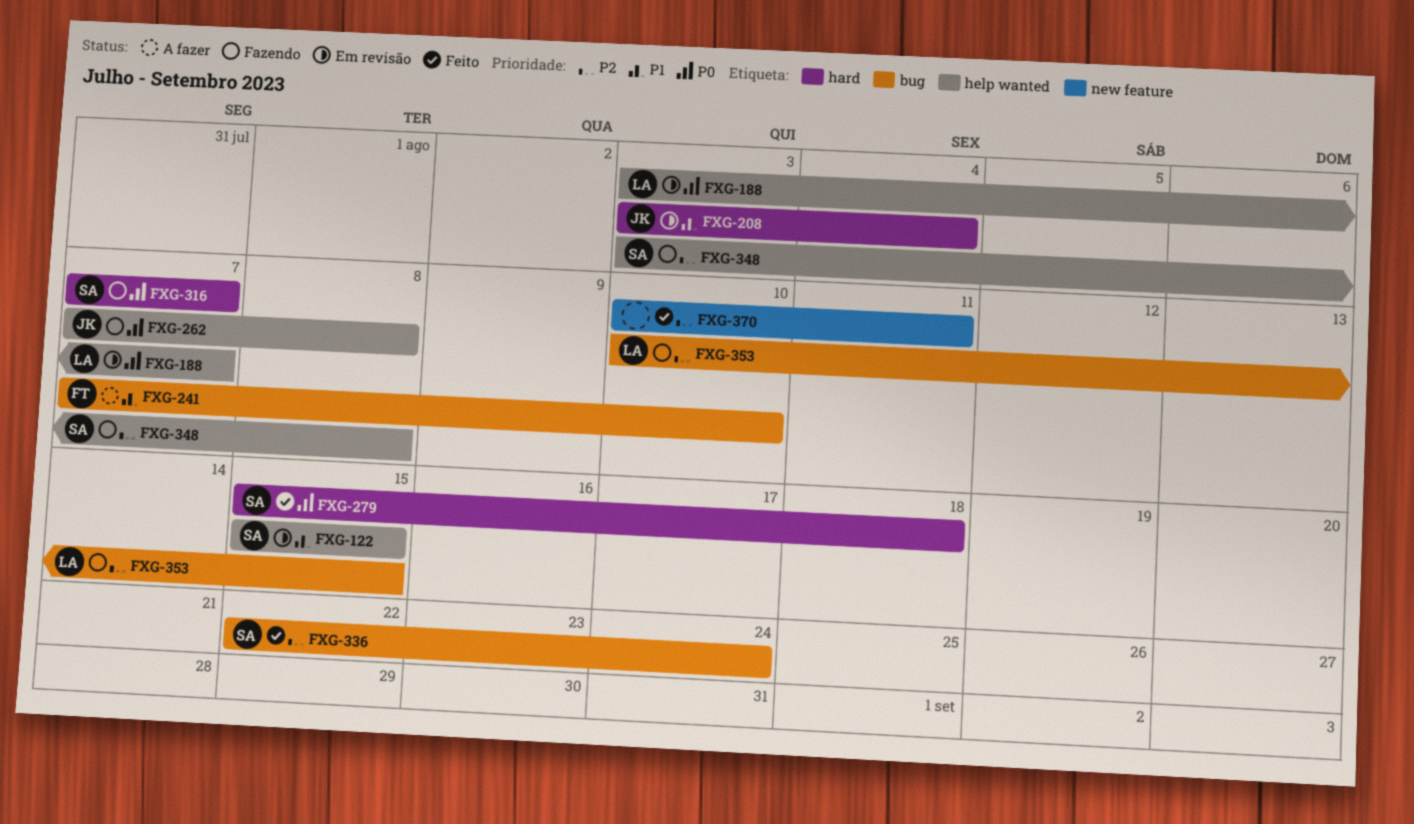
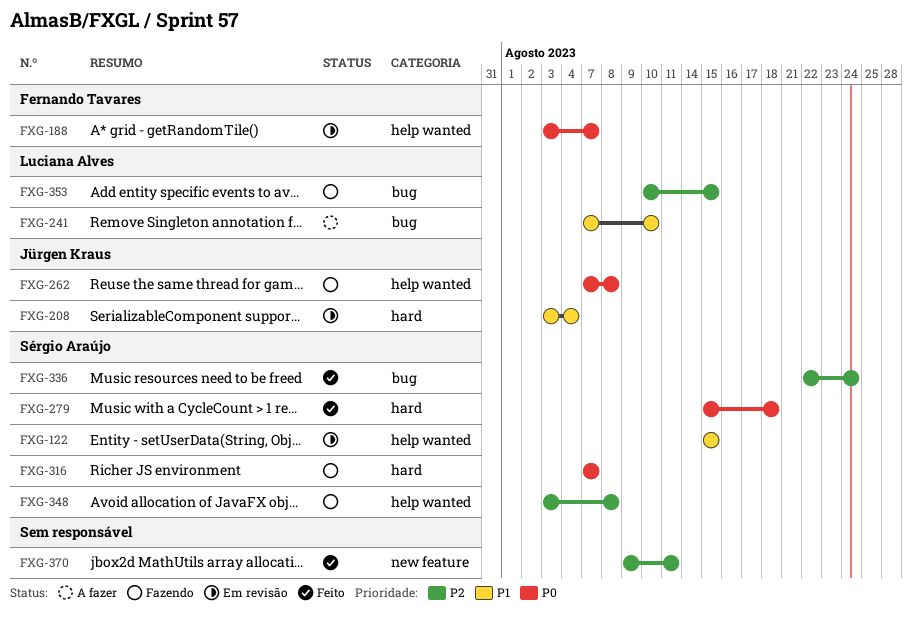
FXG-188, owner: Luciana Alves -> Fernando Tavares
FXG-241, owner: Fernando Tavares -> Luciana Alves
FXG-370, start: Aug 10 -> Aug 9

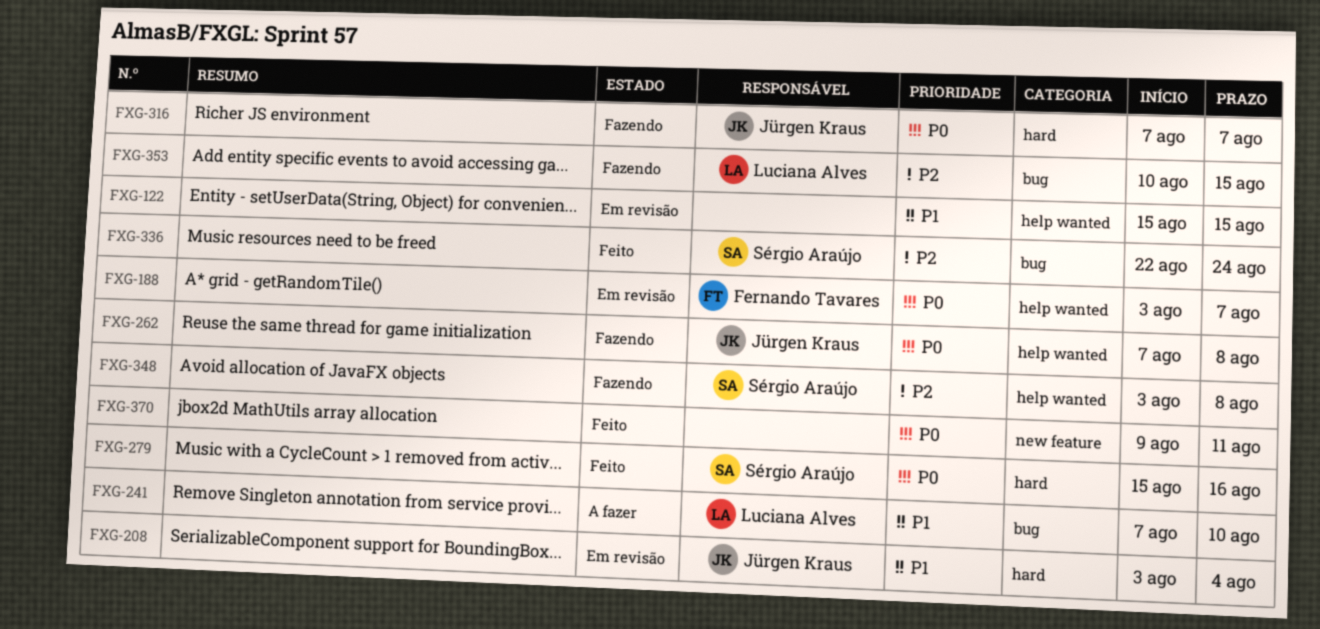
FXG-122, owner: Sérgio Araújo -> none
FXG-279, due: Aug 18 -> Aug 16
FXG-316, owner: Sérgio Araújo -> Jürgen Kraus
FXG-370, priority: P2 -> P0

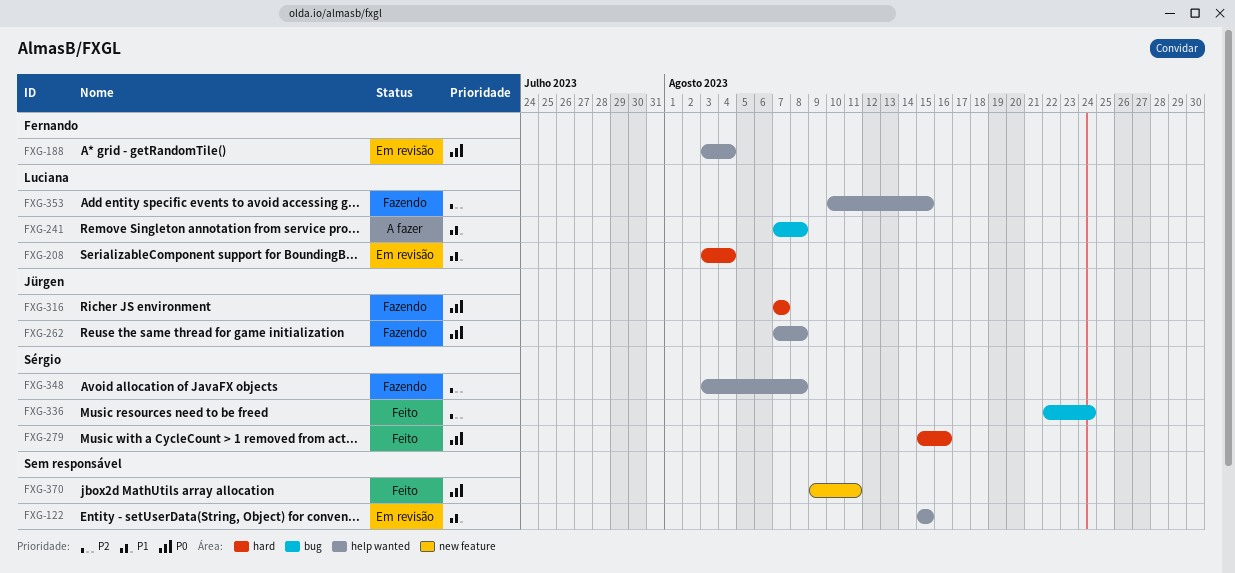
FXG-188, due: Aug 7 -> Aug 4
FXG-208, owner: Jürgen Kraus -> Luciana Alves
FXG-241, due: Aug 10 -> Aug 8
FXG-353, label: bug -> help wanted

